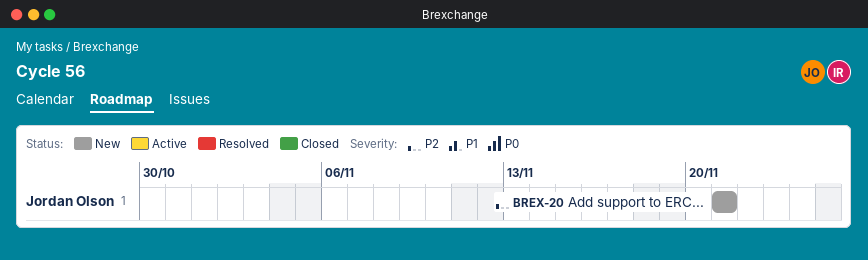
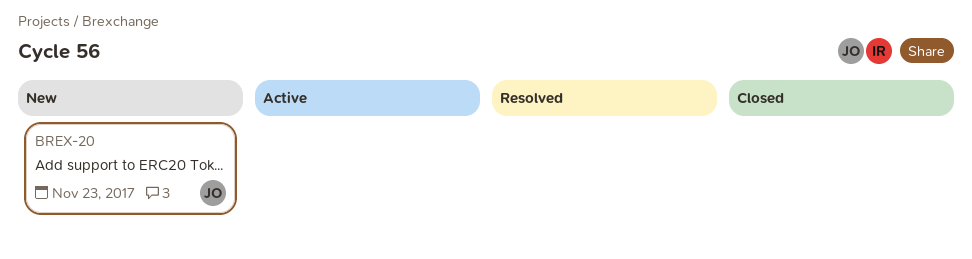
BREX-20, due: Nov 21 -> Nov 23

